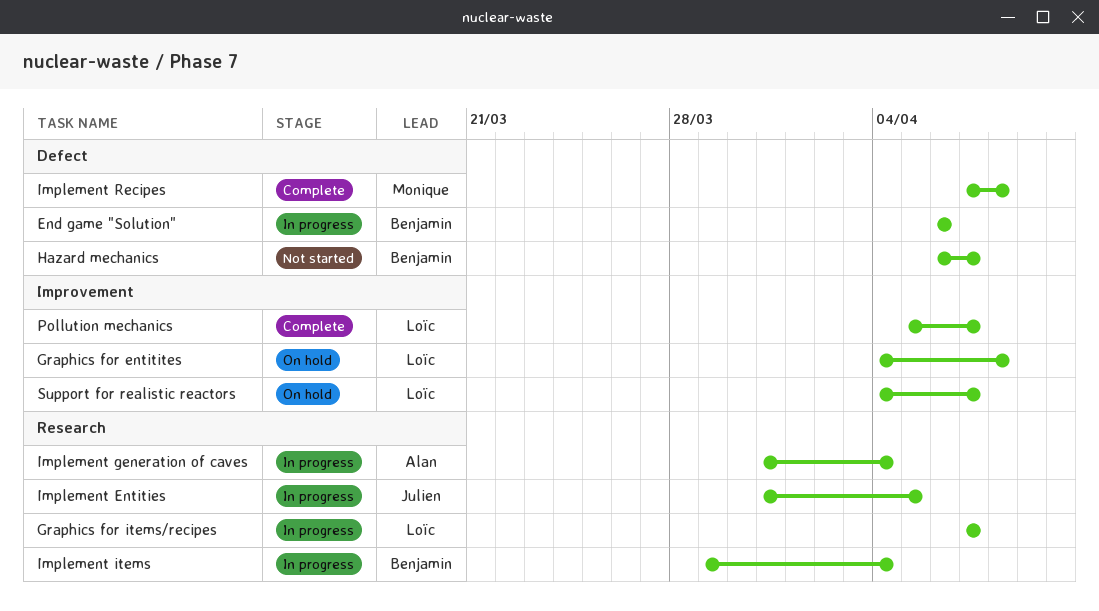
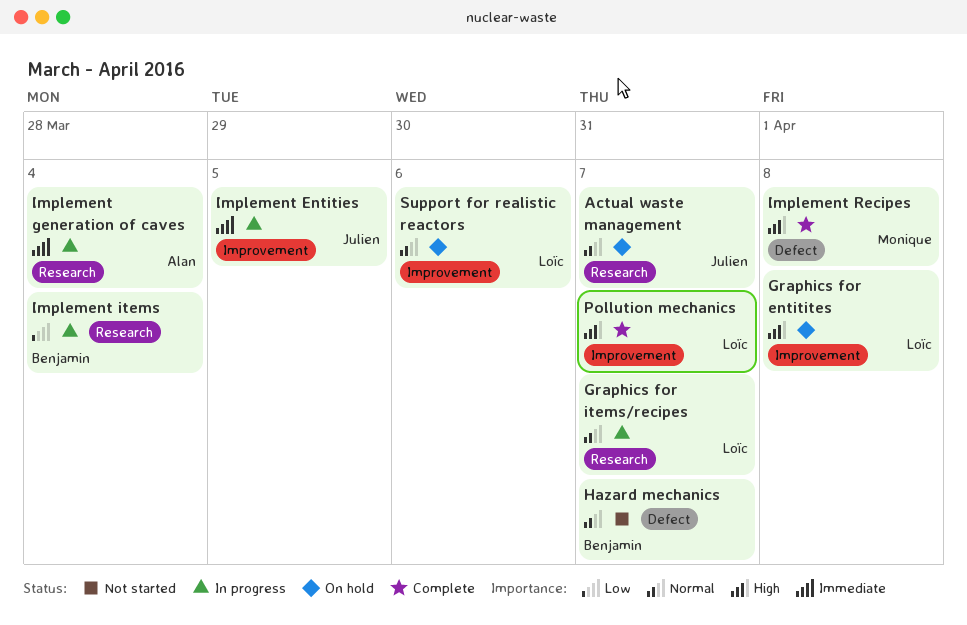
Actual waste management: none -> present
End game "Solution": present -> none
Implement Entities, label: Research -> Improvement
Support for realistic reactors, due: Apr 7 -> Apr 6

